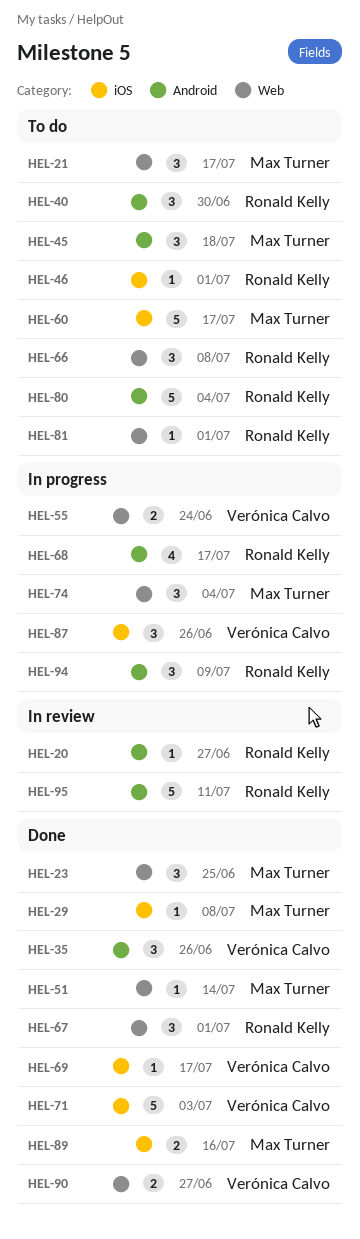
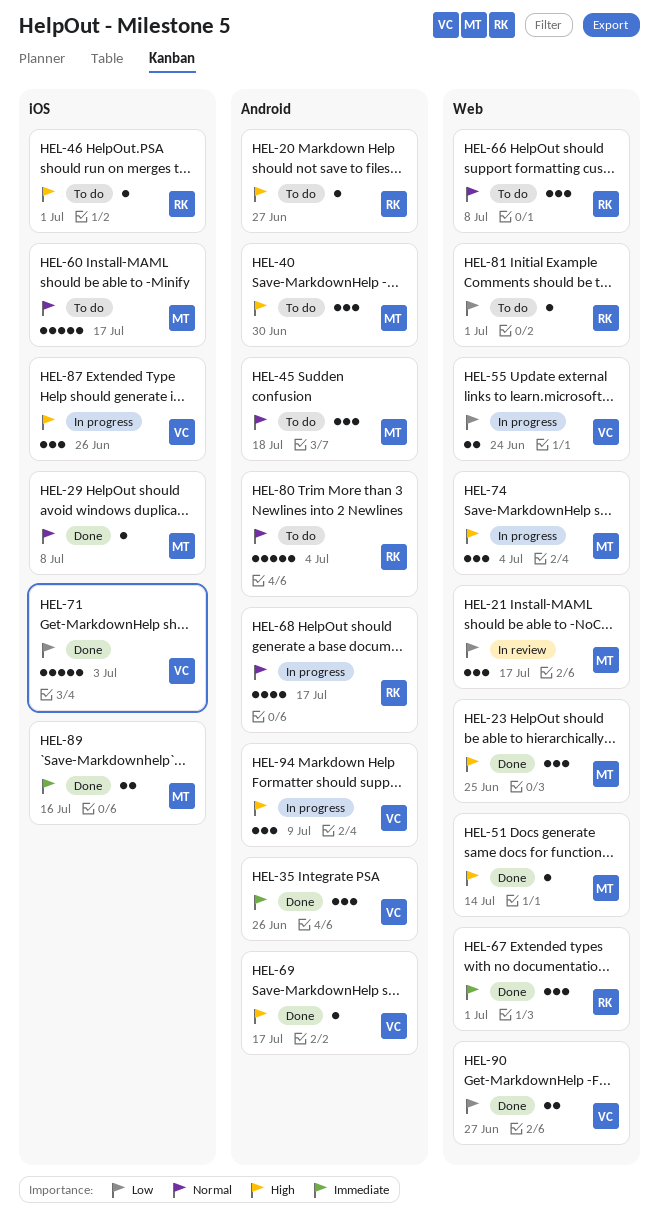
HEL-20, status: In review -> To do
HEL-21, status: To do -> In review
HEL-40, owner: Ronald Kelly -> Max Turner
HEL-69, label: iOS -> Android
HEL-94, owner: Ronald Kelly -> Verónica Calvo
HEL-95: present -> none

